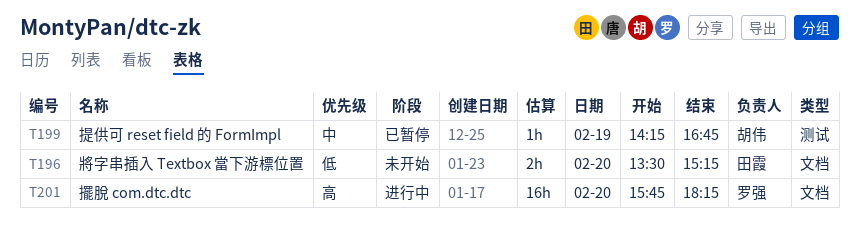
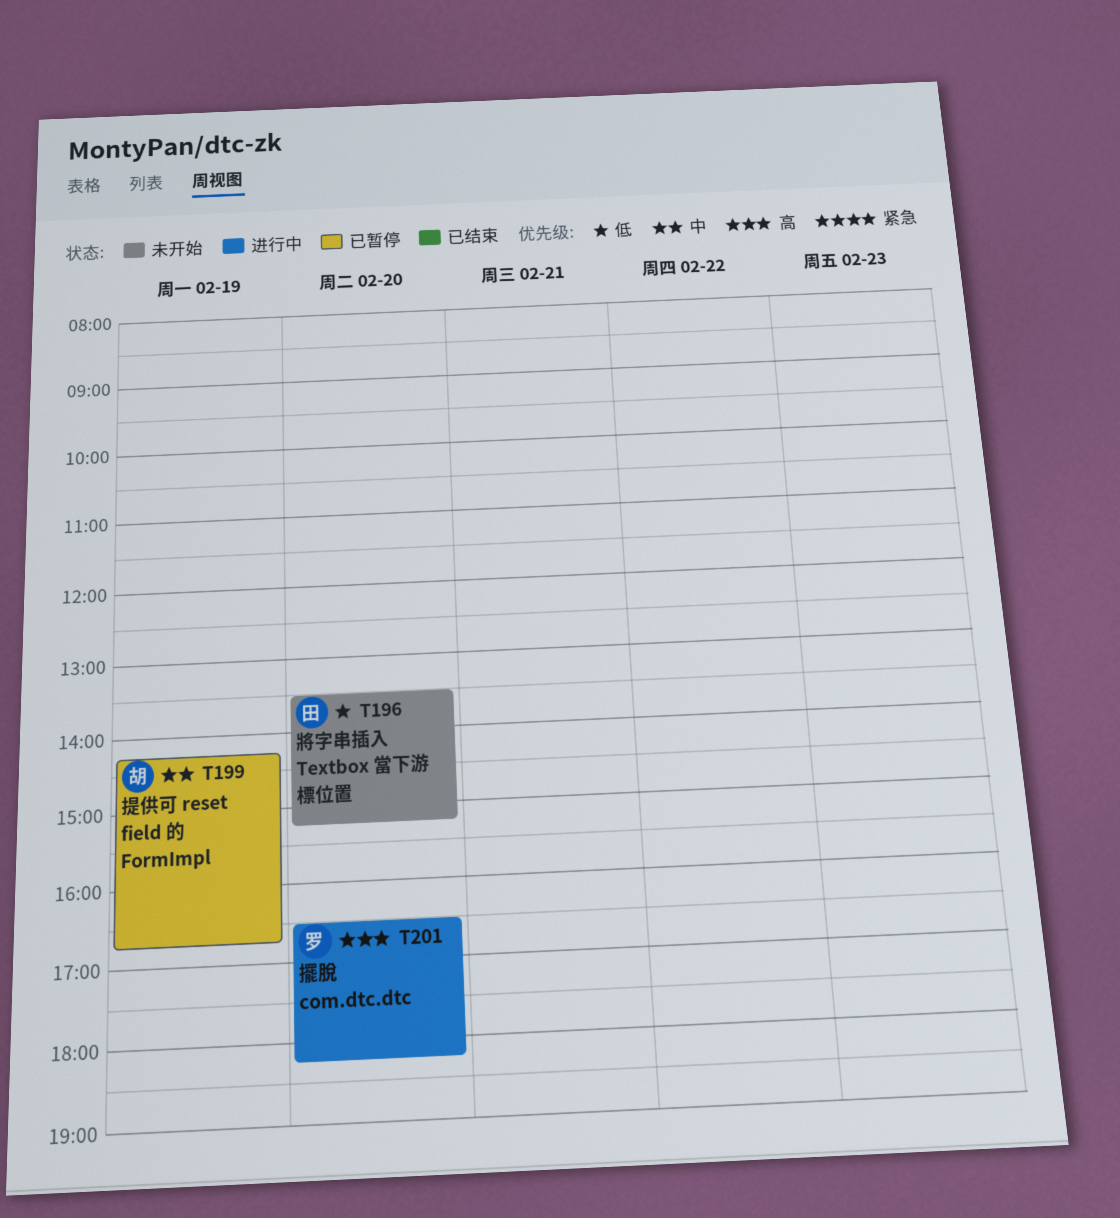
T201, begins: 15:45 -> 16:30

